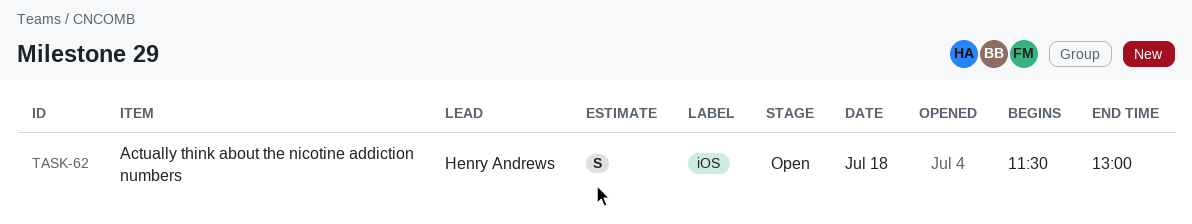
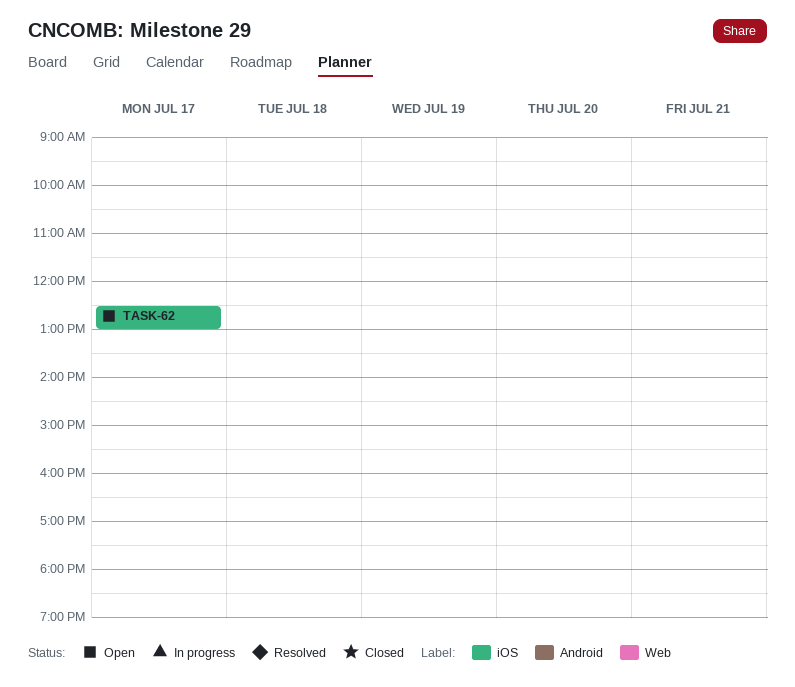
TASK-62, day: Jul 18 -> Jul 17
TASK-62, begins: 11:30 -> 12:30

